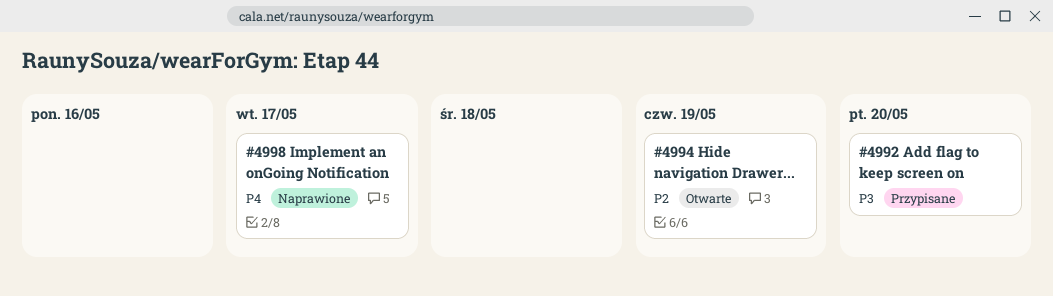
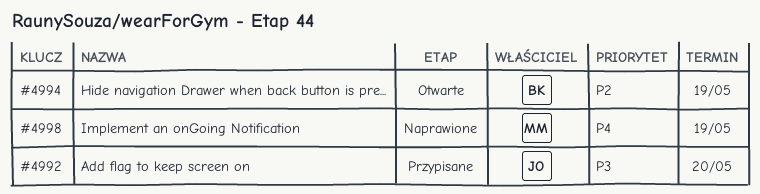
#4998, due: May 17 -> May 19

